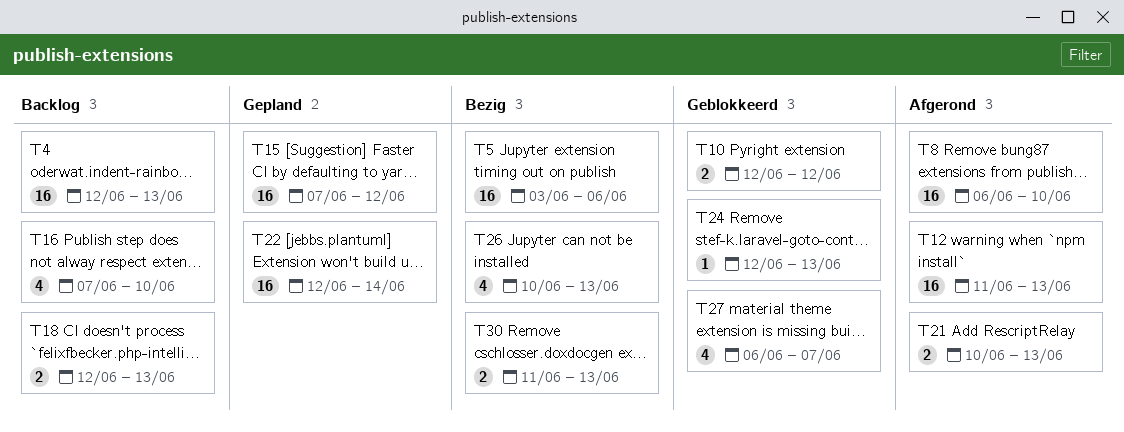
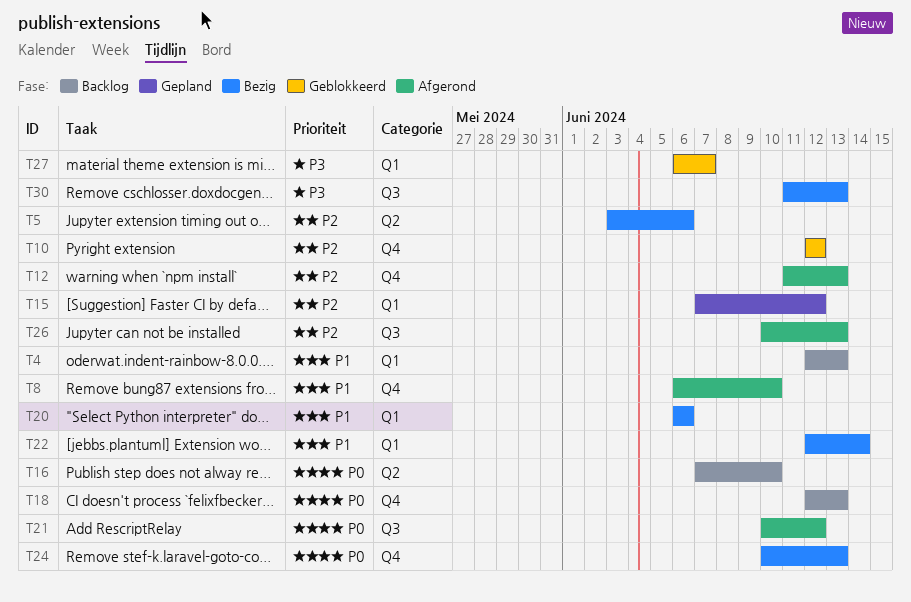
T20: none -> present
T21, due: Jun 13 -> Jun 12
T22, status: Gepland -> Bezig
T24, status: Geblokkeerd -> Bezig
T24, start: Jun 12 -> Jun 10
T26, status: Bezig -> Afgerond

